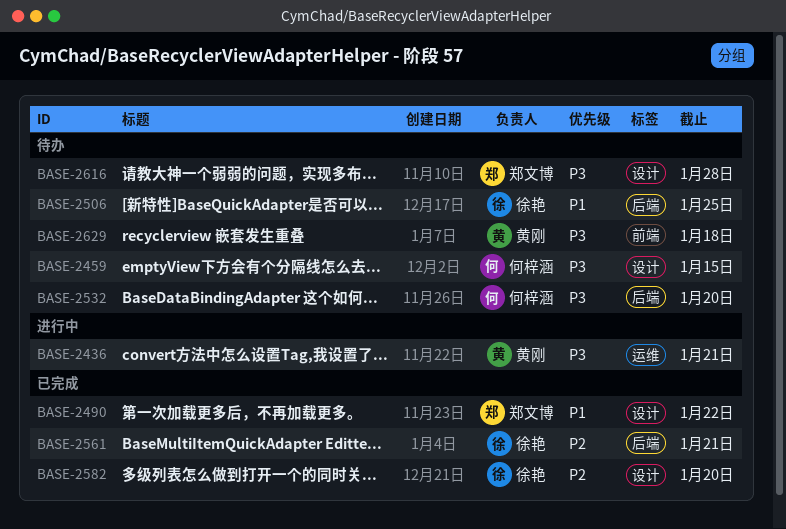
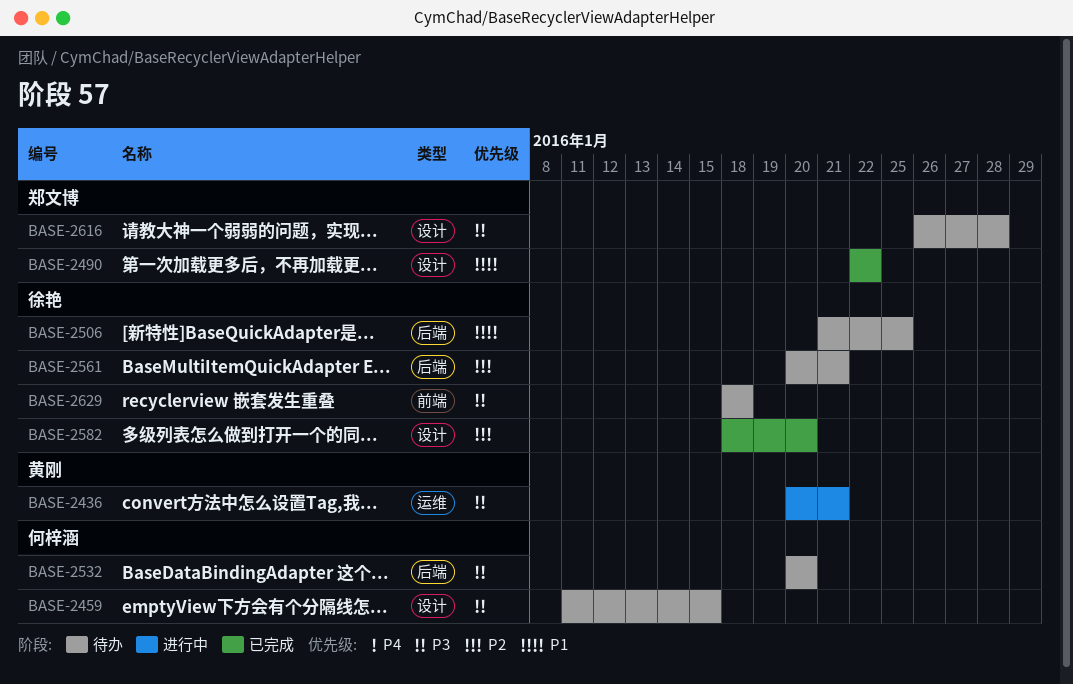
BASE-2561, status: 已完成 -> 待办
BASE-2629, owner: 黄刚 -> 徐艳

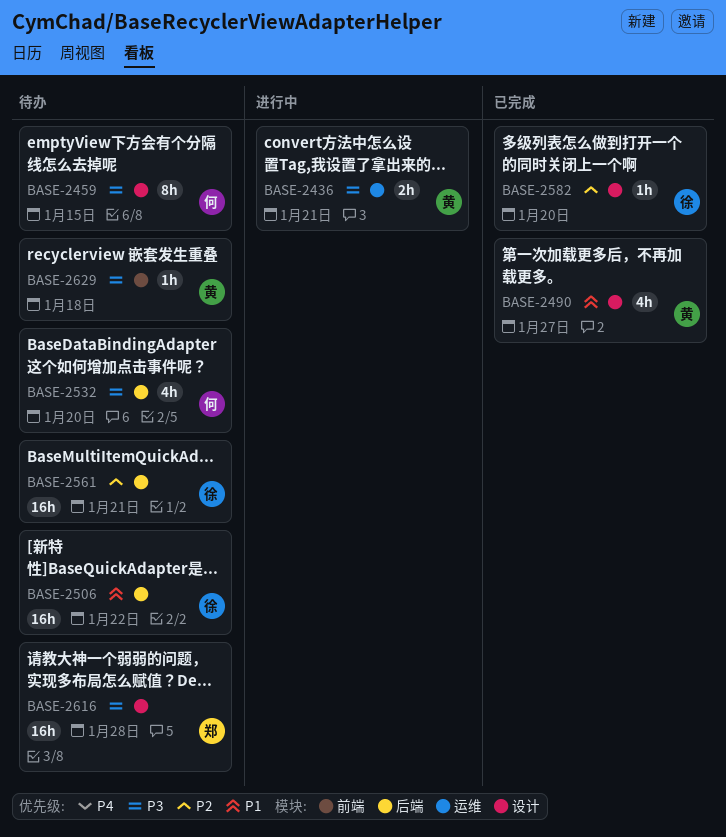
BASE-2490, owner: 郑文博 -> 黄刚
BASE-2490, due: Jan 22 -> Jan 27
BASE-2506, due: Jan 25 -> Jan 22
BASE-2629, owner: 徐艳 -> 黄刚

